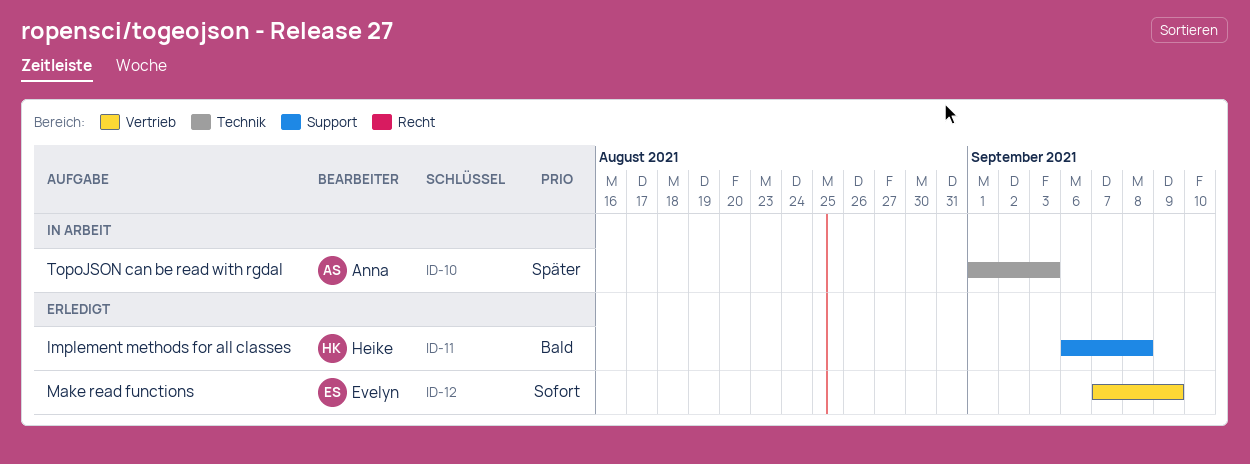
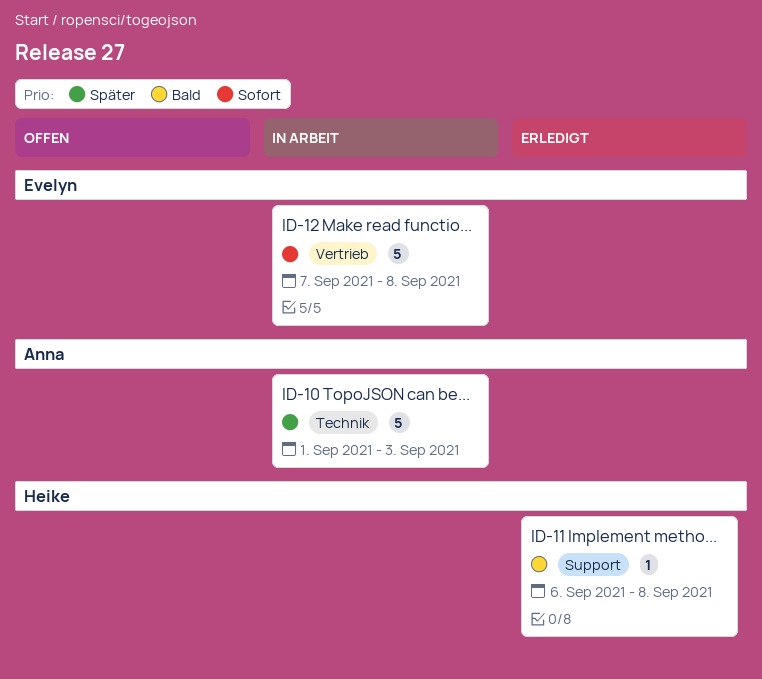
ID-12, status: Erledigt -> In Arbeit
ID-12, due: Sep 9 -> Sep 8

